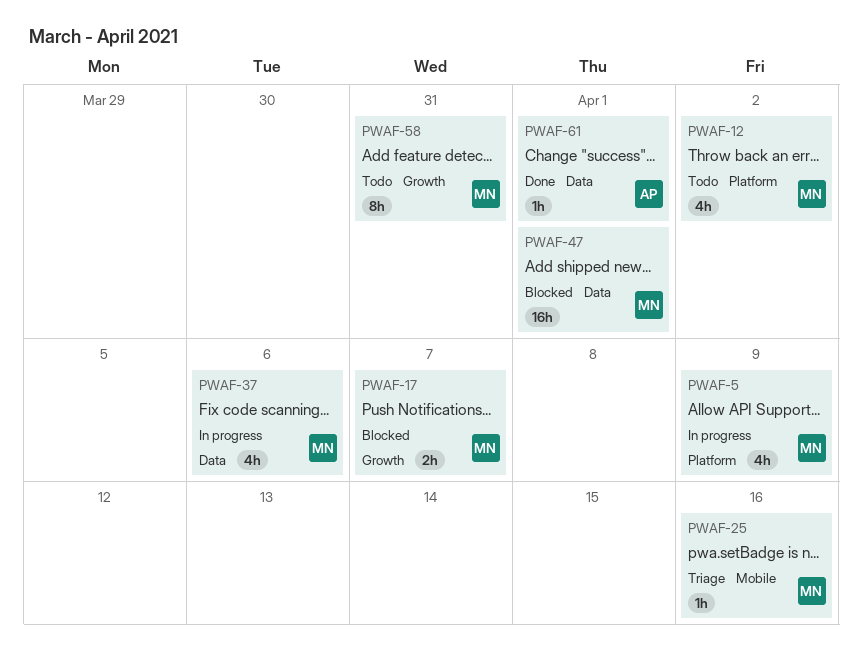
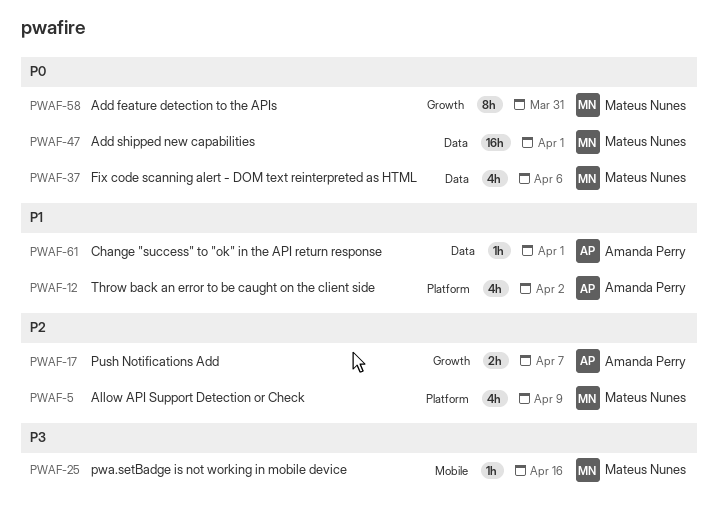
PWAF-12, owner: Mateus Nunes -> Amanda Perry
PWAF-17, owner: Mateus Nunes -> Amanda Perry

